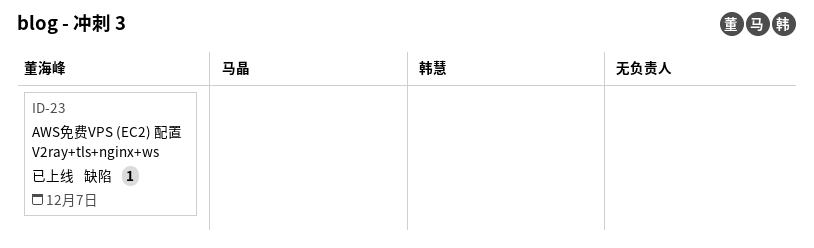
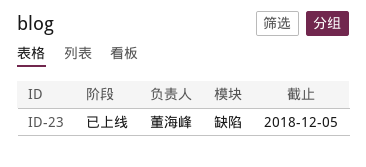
ID-23, due: Dec 7 -> Dec 5

